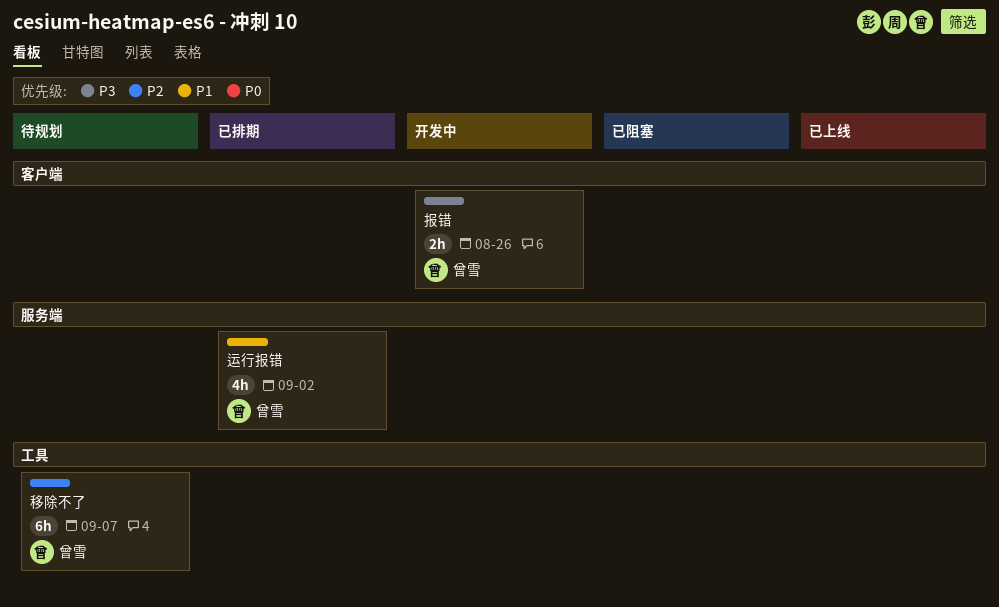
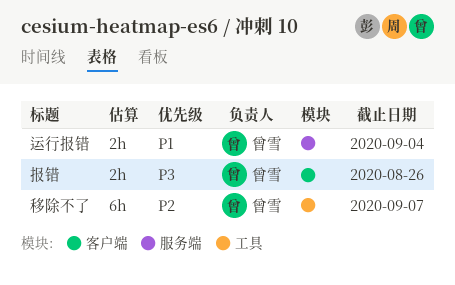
运行报错, estimate: 4h -> 2h
运行报错, due: Sep 2 -> Sep 4

